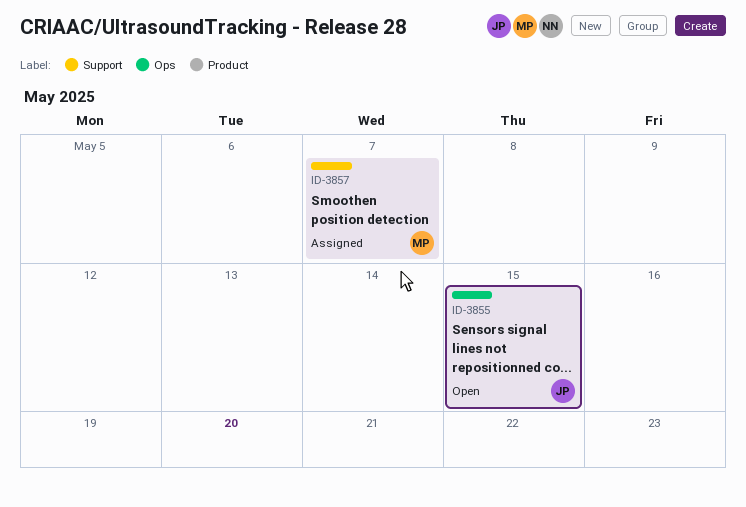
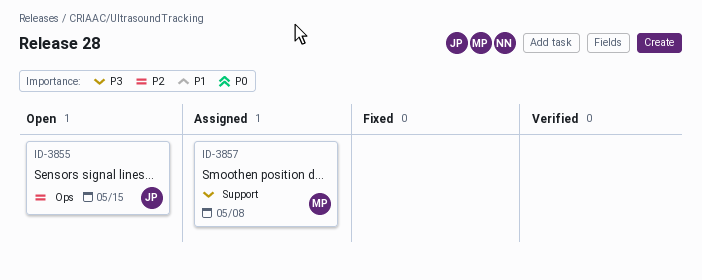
ID-3857, due: May 7 -> May 8

